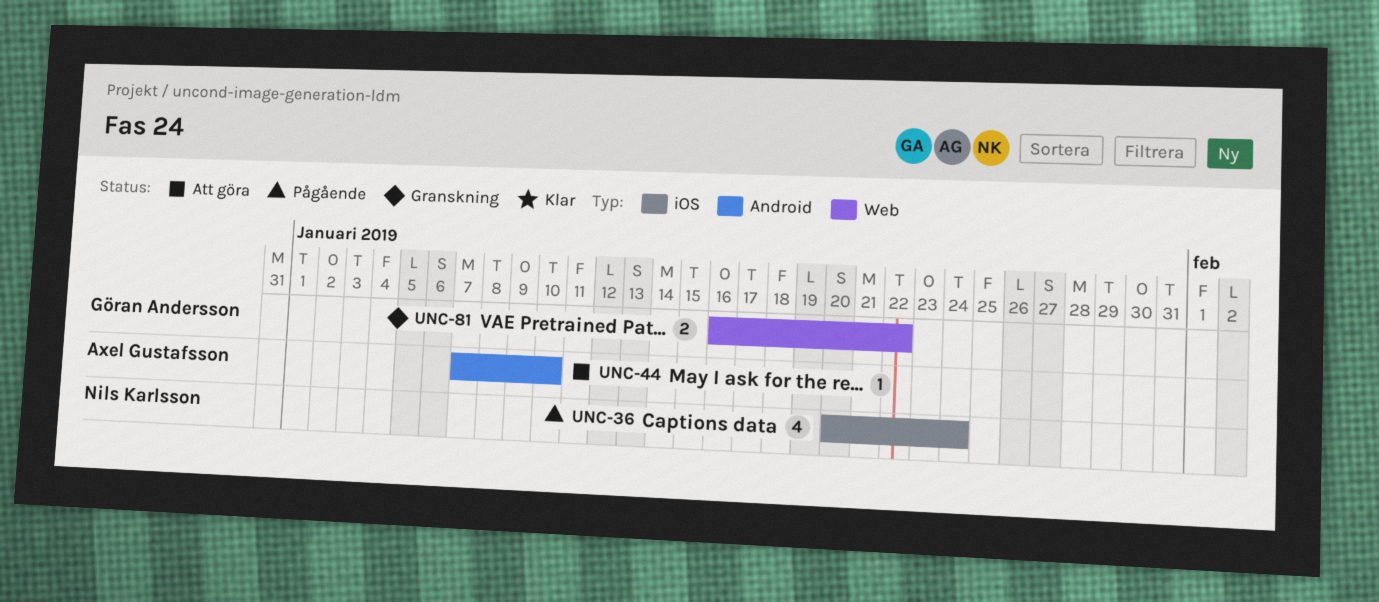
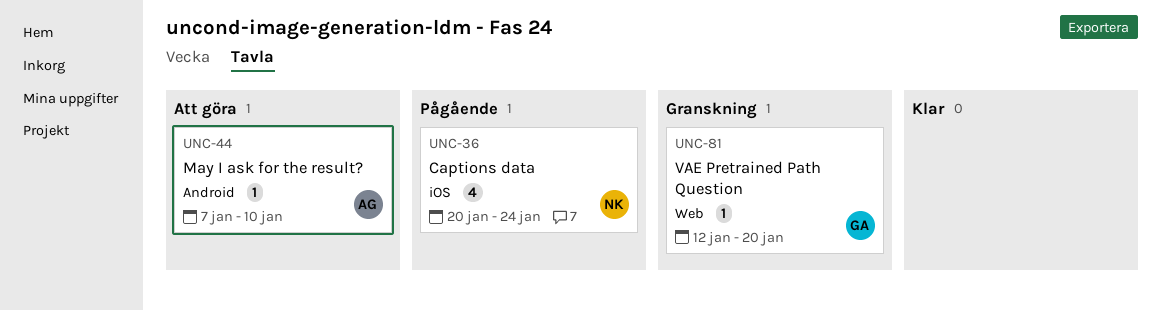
UNC-81, estimate: 2 -> 1
UNC-81, start: Jan 16 -> Jan 12
UNC-81, due: Jan 22 -> Jan 20

